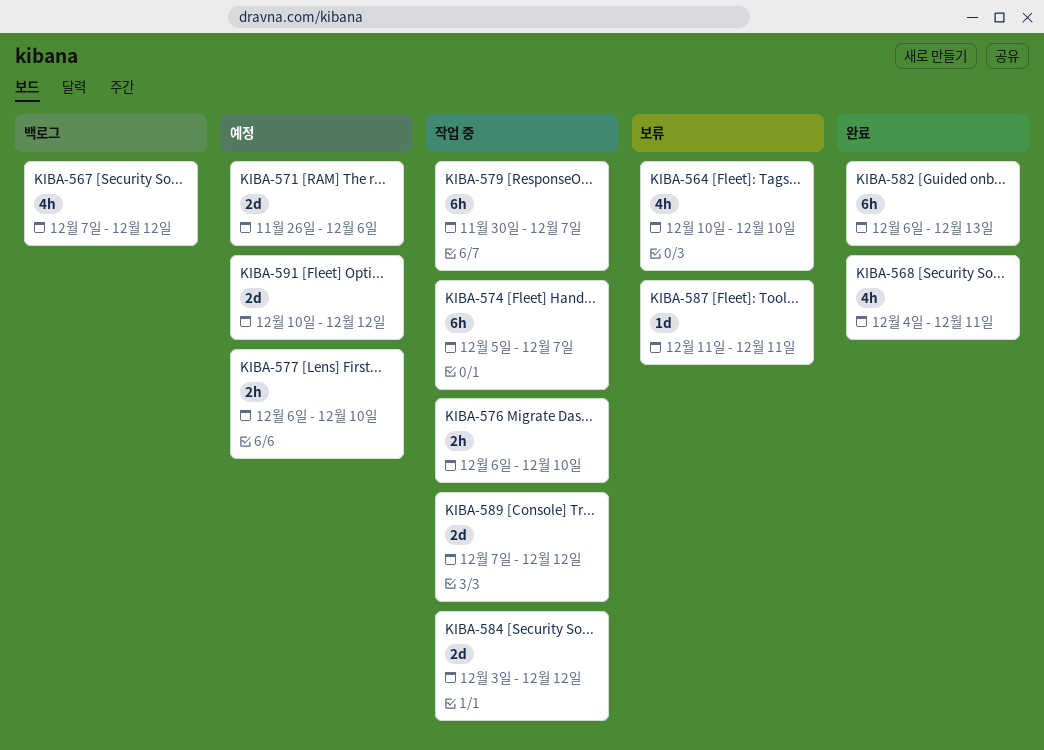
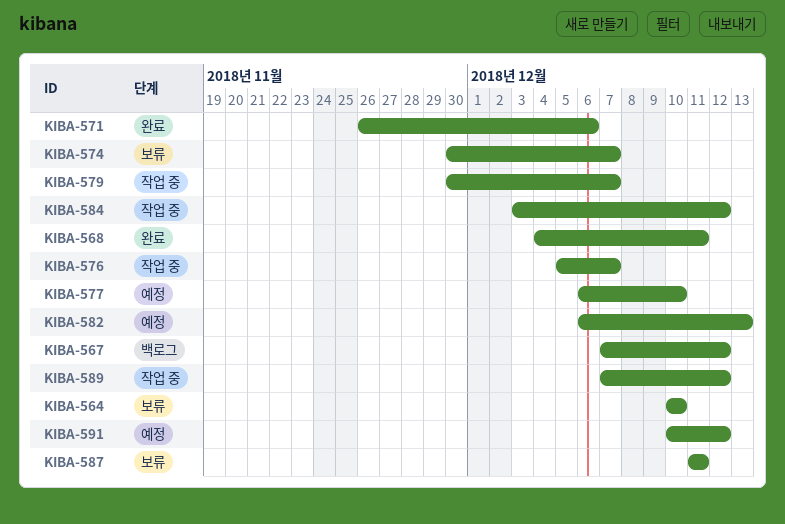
KIBA-571, status: 예정 -> 완료
KIBA-574, status: 작업 중 -> 보류
KIBA-574, start: Dec 5 -> Nov 30
KIBA-576, start: Dec 6 -> Dec 5
KIBA-576, due: Dec 10 -> Dec 7
KIBA-582, status: 완료 -> 예정

